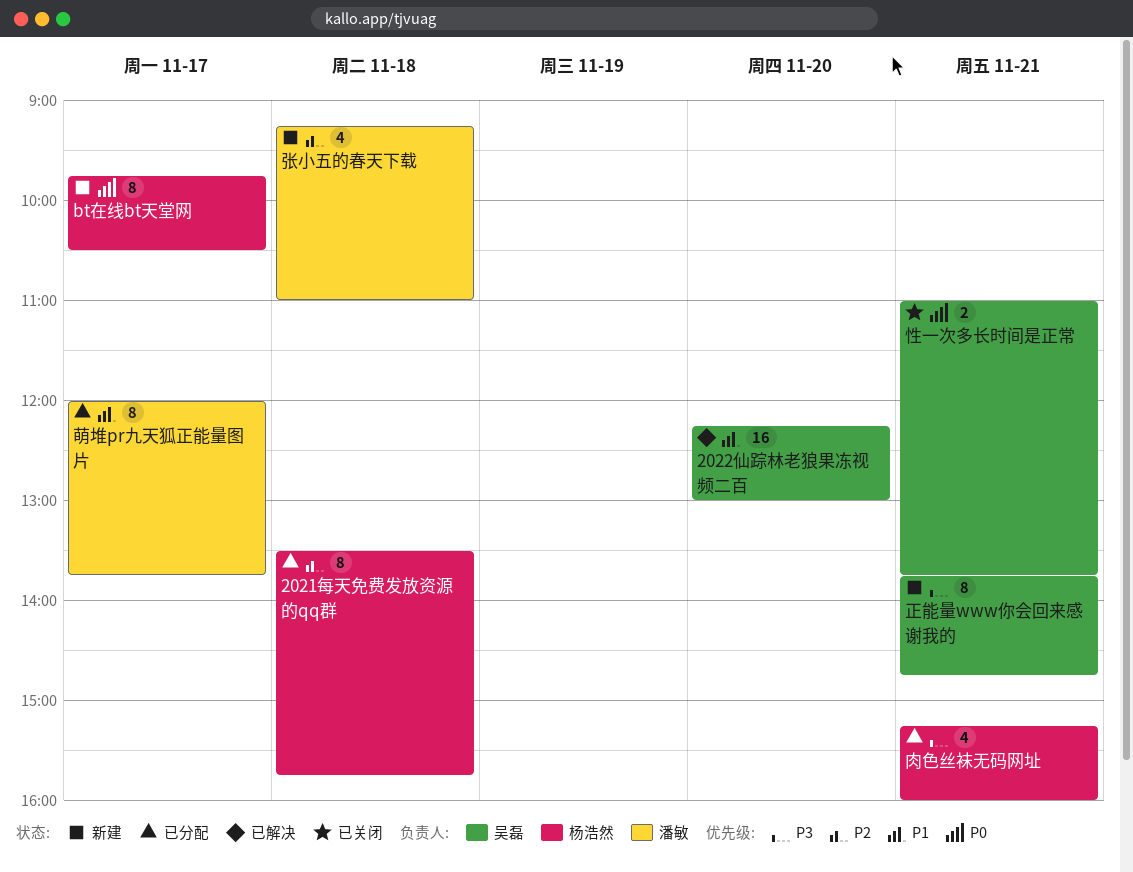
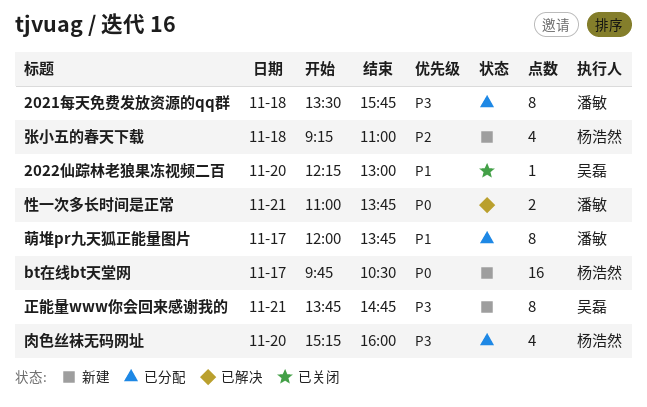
2021每天免费发放资源的qq群, owner: 杨浩然 -> 潘敏
2021每天免费发放资源的qq群, priority: P2 -> P3
2022仙踪林老狼果冻视频二百, status: 已解决 -> 已关闭
2022仙踪林老狼果冻视频二百, estimate: 16 -> 1
bt在线bt天堂网, estimate: 8 -> 16
张小五的春天下载, owner: 潘敏 -> 杨浩然
性一次多长时间是正常, status: 已关闭 -> 已解决
性一次多长时间是正常, owner: 吴磊 -> 潘敏
肉色丝袜无码网址, day: Nov 21 -> Nov 20

